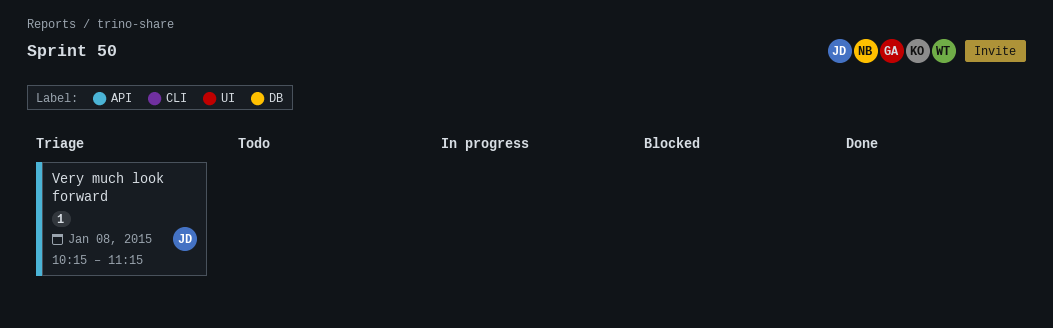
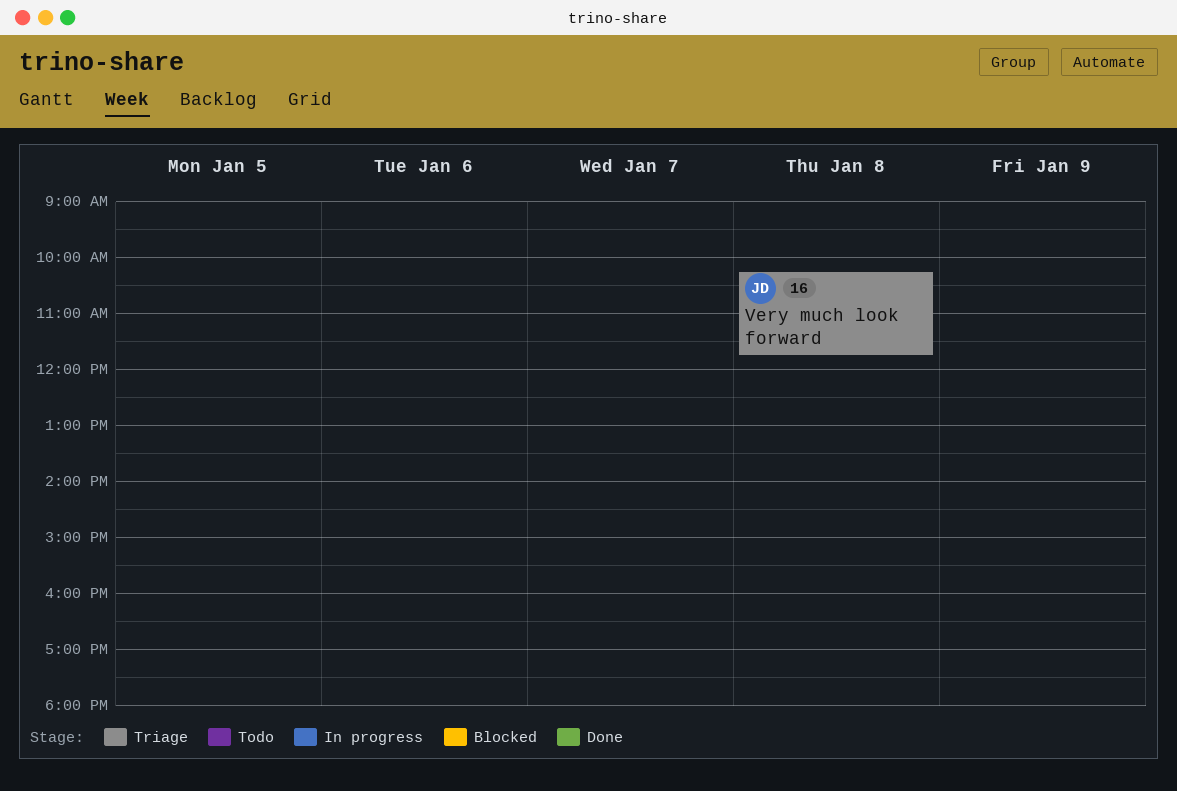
Very much look forward, estimate: 1 -> 16
Very much look forward, ends: 11:15 -> 11:45

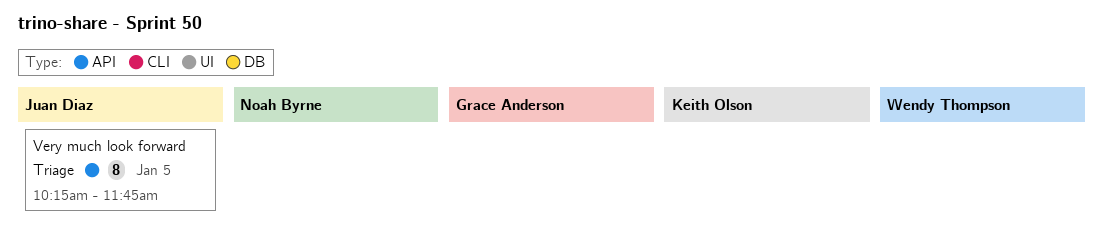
Very much look forward, estimate: 16 -> 8
Very much look forward, day: Jan 8 -> Jan 5

